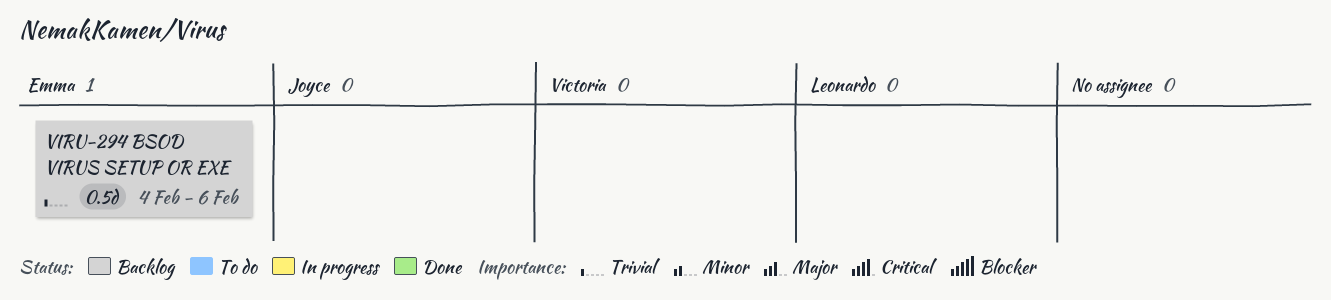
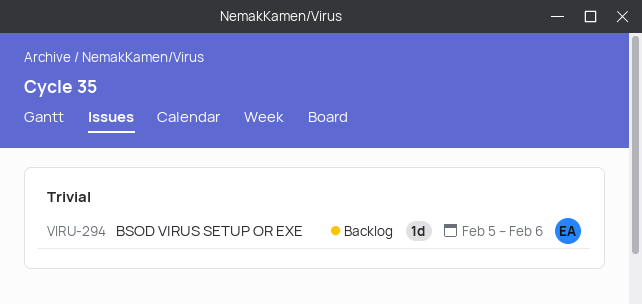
VIRU-294, estimate: 0.5d -> 1d
VIRU-294, start: Feb 4 -> Feb 5

